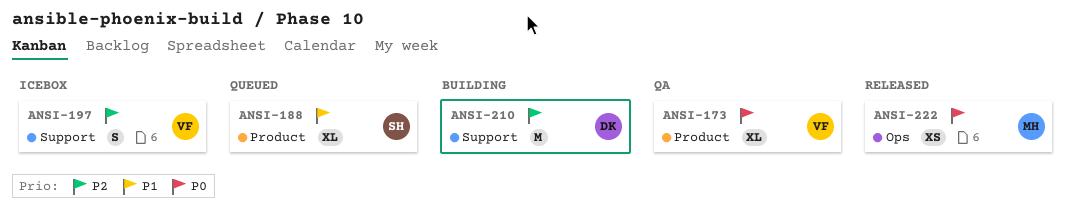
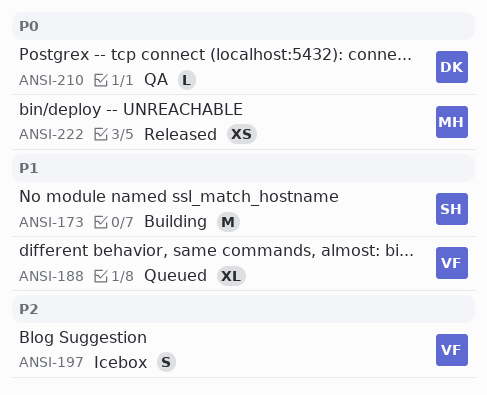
ANSI-173, status: QA -> Building
ANSI-173, owner: VF -> SH
ANSI-173, priority: P0 -> P1
ANSI-173, estimate: XL -> M
ANSI-188, owner: SH -> VF
ANSI-210, status: Building -> QA
ANSI-210, priority: P2 -> P0
ANSI-210, estimate: M -> L

